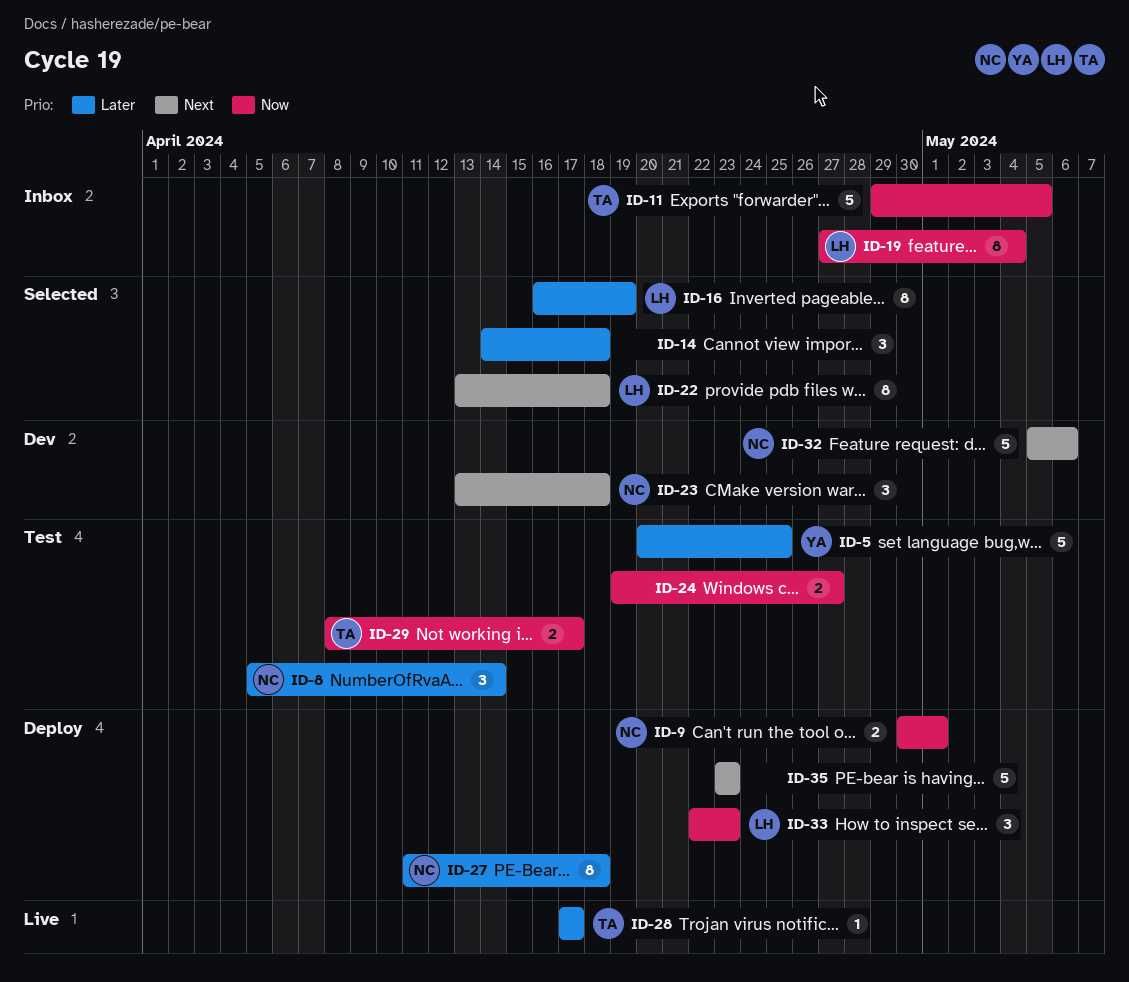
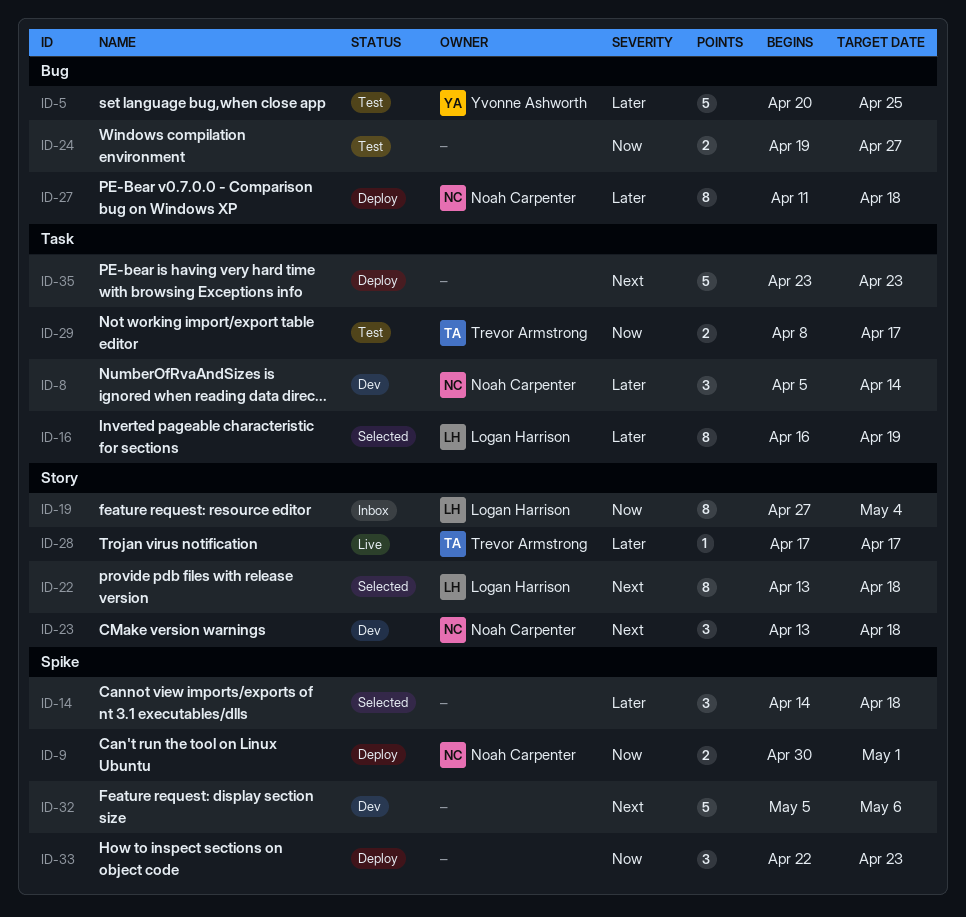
ID-8, status: Test -> Dev
ID-11: present -> none
ID-32, owner: Noah Carpenter -> none
ID-33, owner: Logan Harrison -> none

